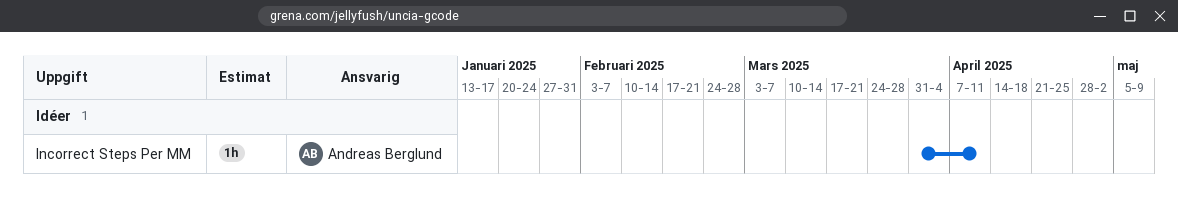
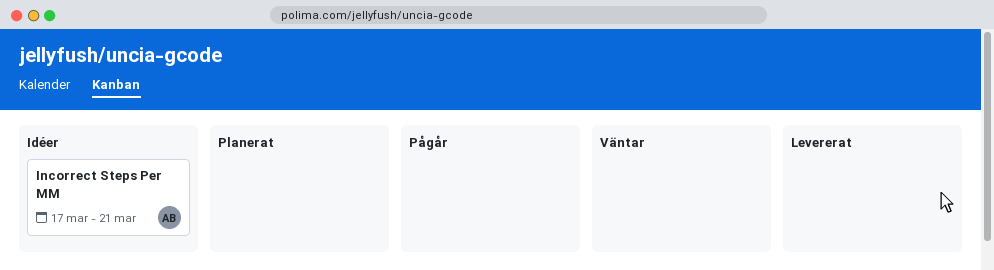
Incorrect Steps Per MM, start: Mar 31 -> Mar 17
Incorrect Steps Per MM, due: Apr 11 -> Mar 21

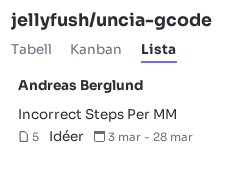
Incorrect Steps Per MM, start: Mar 17 -> Mar 3
Incorrect Steps Per MM, due: Mar 21 -> Mar 28

